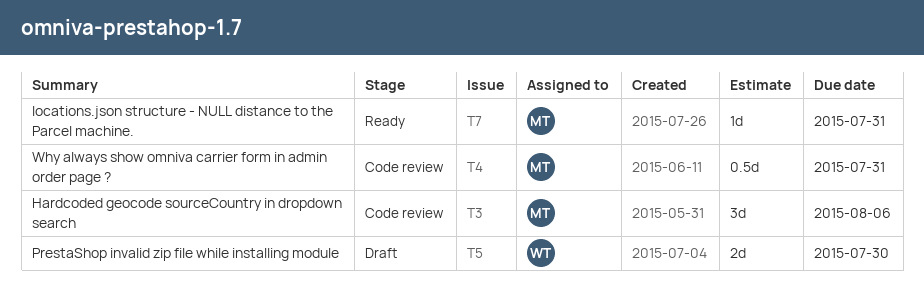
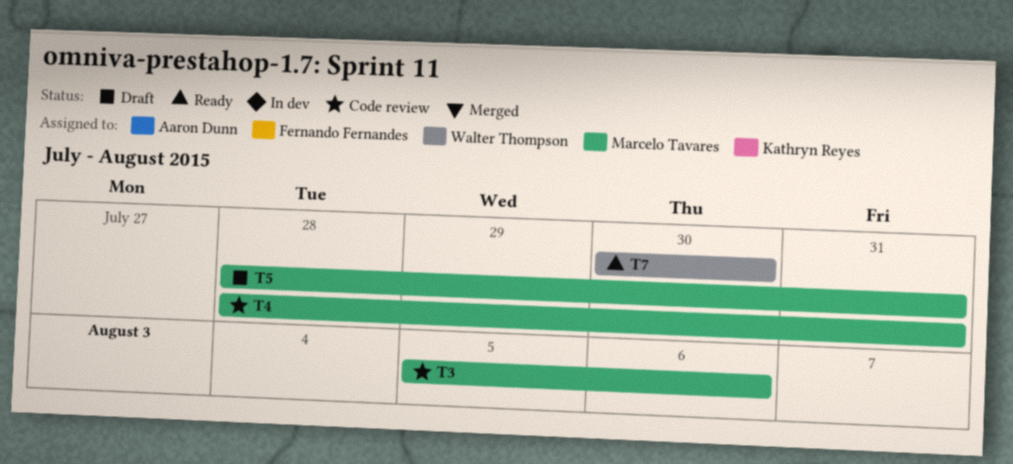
T5, owner: Walter Thompson -> Marcelo Tavares
T5, due: Jul 30 -> Jul 31
T7, owner: Marcelo Tavares -> Walter Thompson
T7, due: Jul 31 -> Jul 30

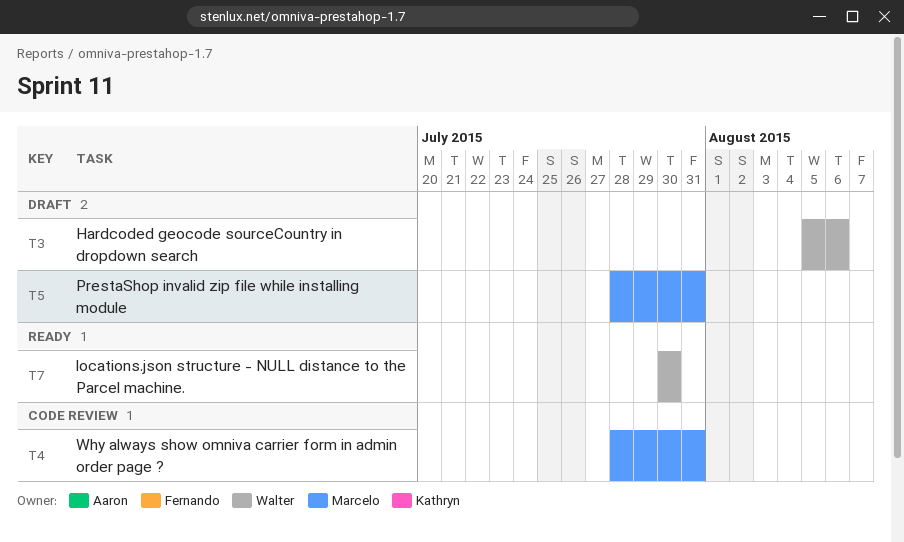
T3, status: Code review -> Draft
T3, owner: Marcelo Tavares -> Walter Thompson

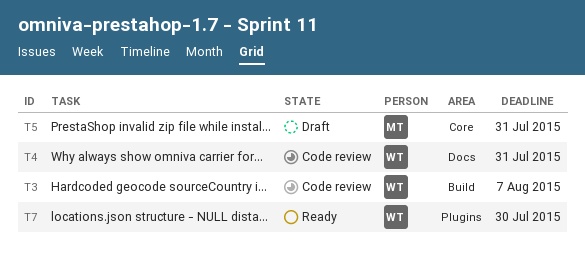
T3, status: Draft -> Code review
T3, due: Aug 6 -> Aug 7
T4, owner: Marcelo -> Walter

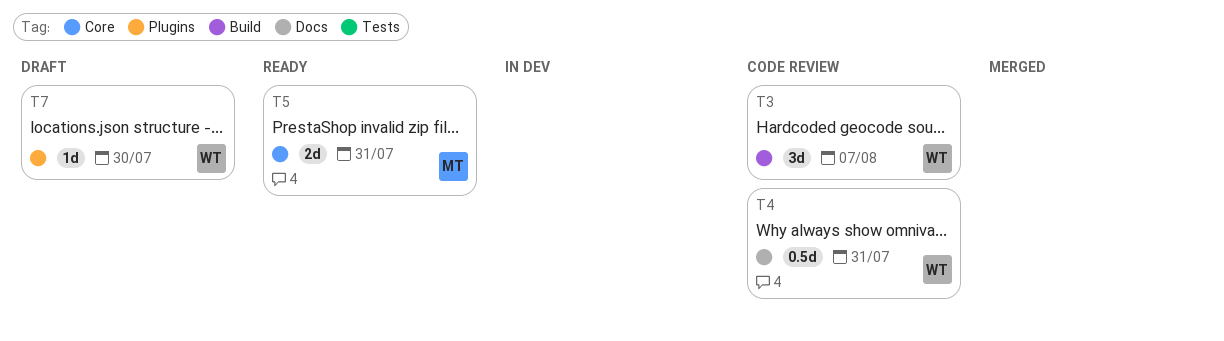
T5, status: Draft -> Ready
T7, status: Ready -> Draft

